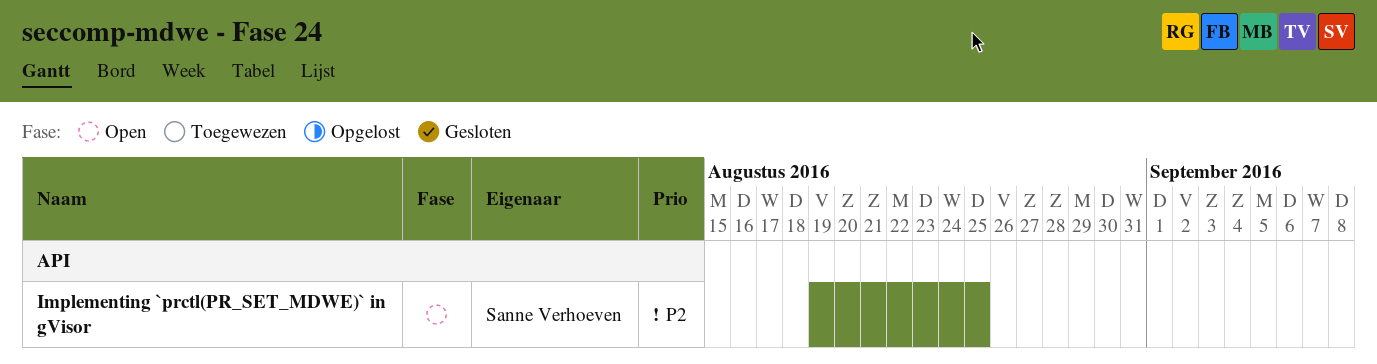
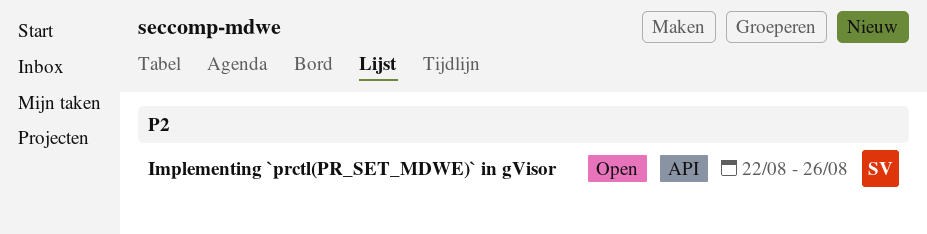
Implementing `prctl(PR_SET_MDWE)` in gVisor, start: Aug 19 -> Aug 22
Implementing `prctl(PR_SET_MDWE)` in gVisor, due: Aug 25 -> Aug 26

